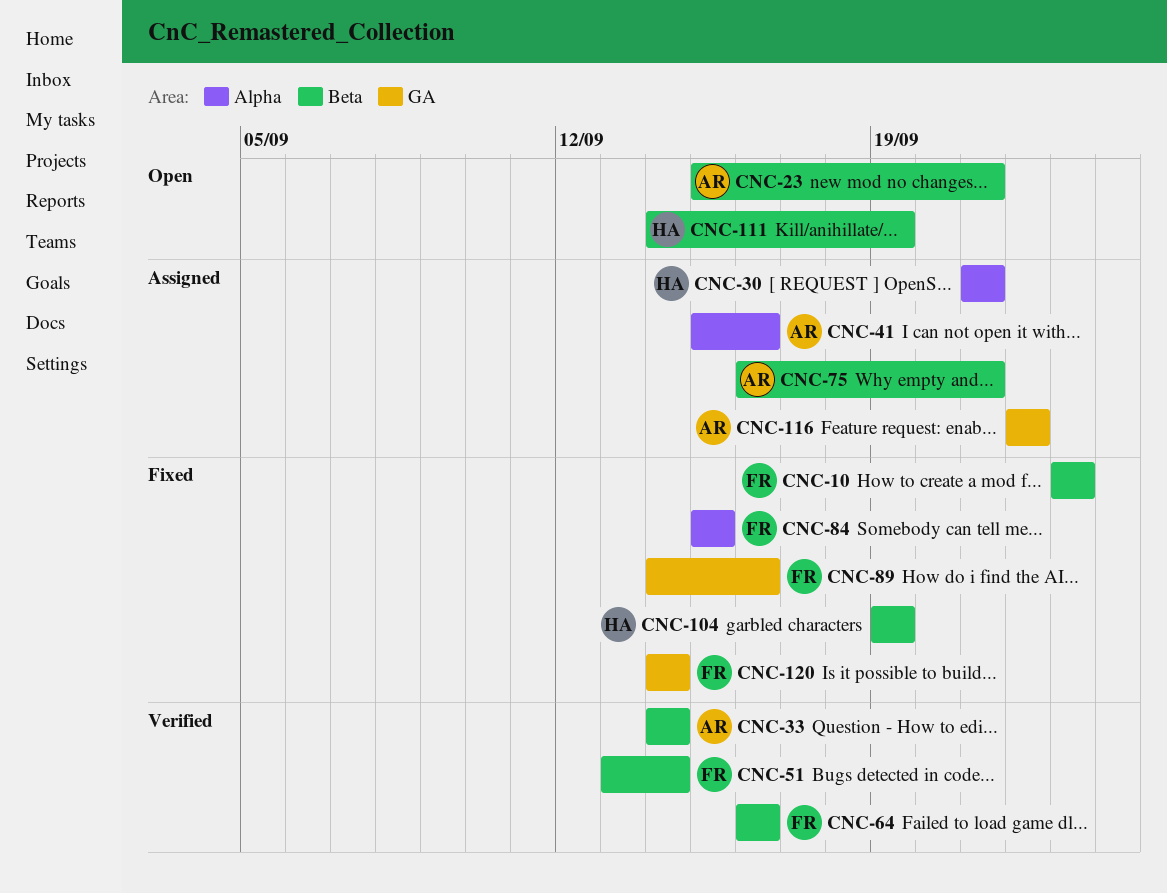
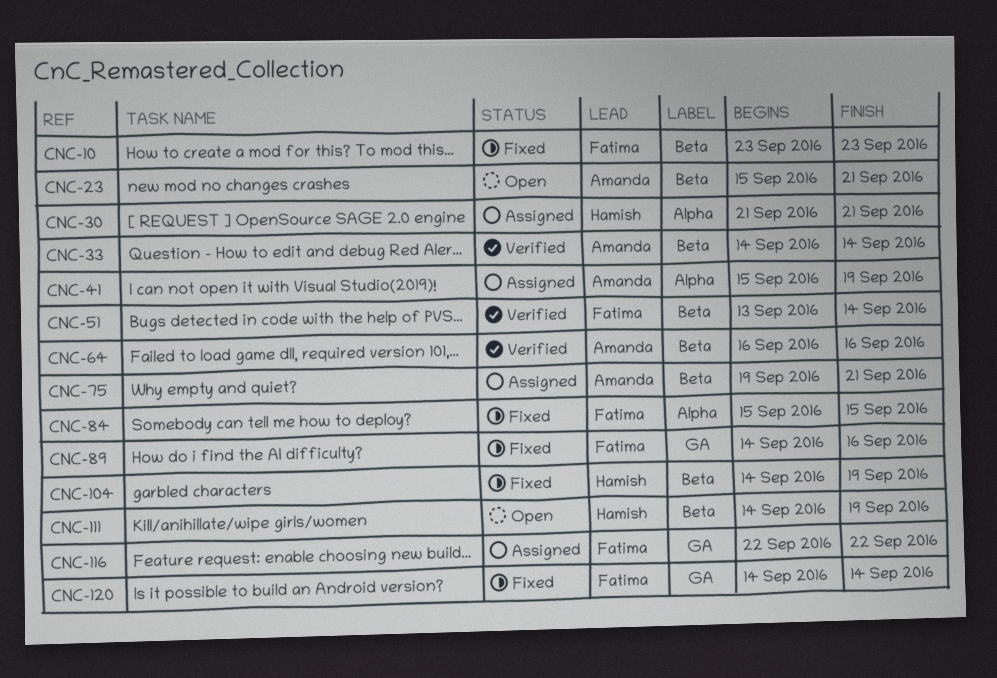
CNC-41, due: Sep 16 -> Sep 19
CNC-64, owner: Fatima -> Amanda
CNC-75, start: Sep 16 -> Sep 19
CNC-104, start: Sep 19 -> Sep 14
CNC-116, owner: Amanda -> Fatima

